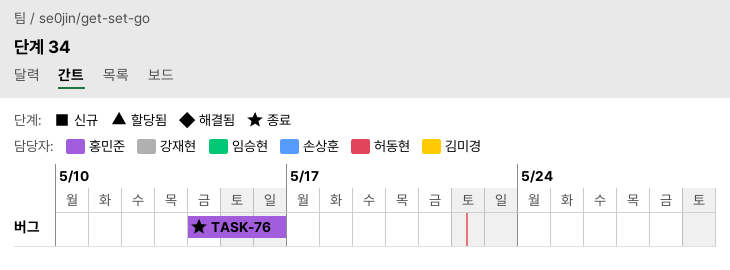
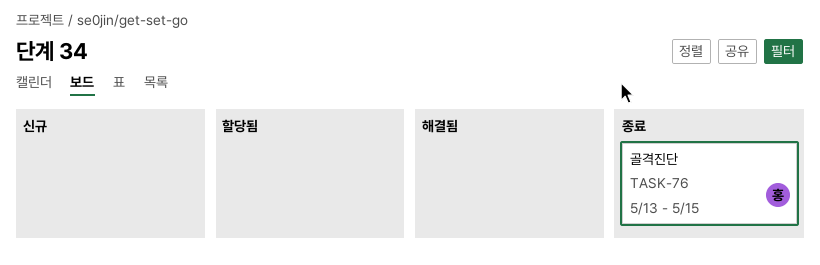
TASK-76, start: May 14 -> May 13
TASK-76, due: May 16 -> May 15

